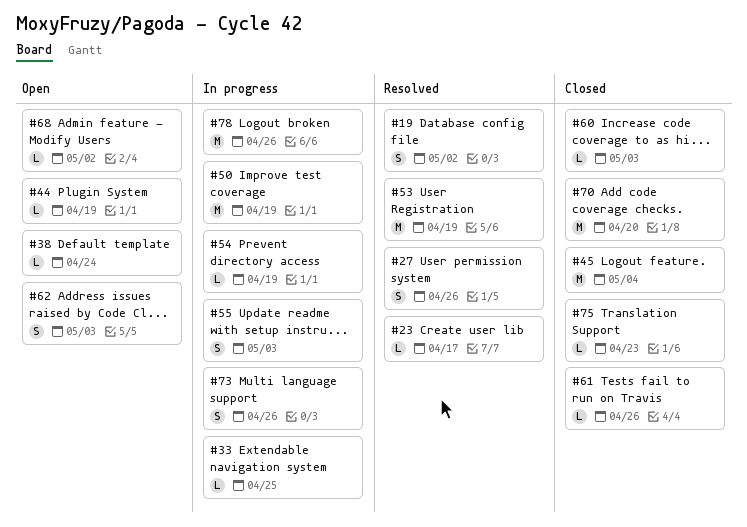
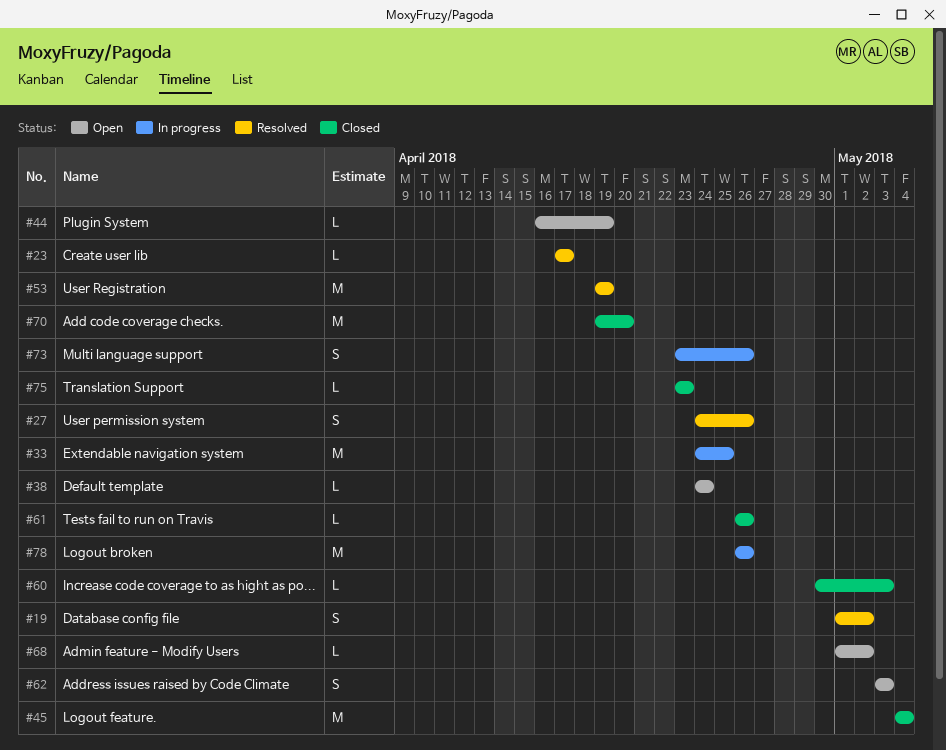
#33, estimate: L -> M
#50: present -> none
#54: present -> none
#55: present -> none

